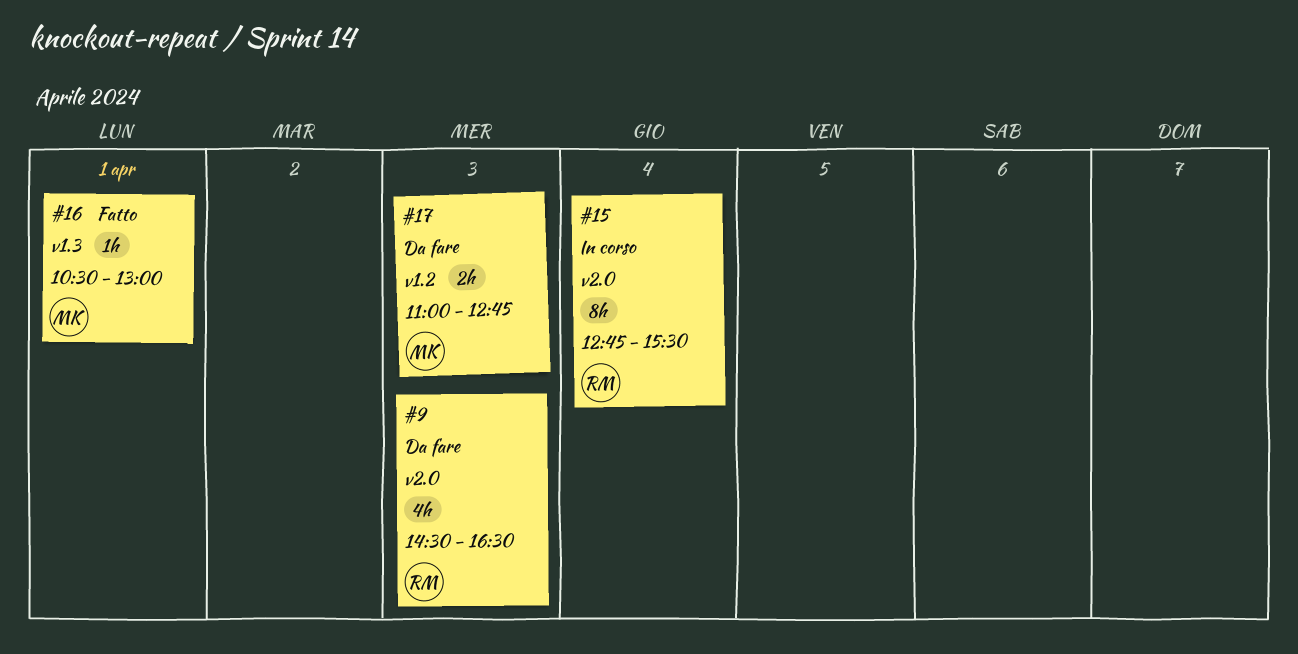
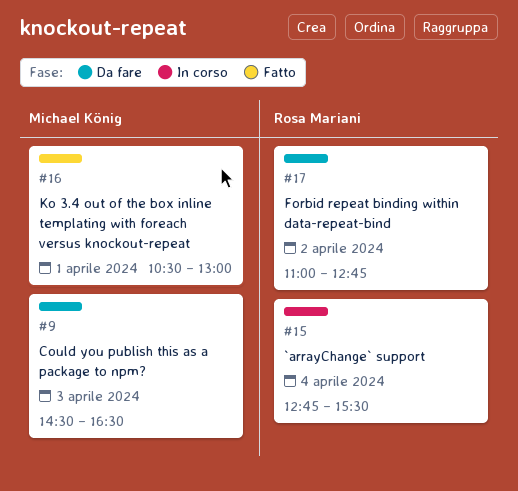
#9, owner: Rosa Mariani -> Michael König
#17, owner: Michael König -> Rosa Mariani
#17, day: Apr 3 -> Apr 2

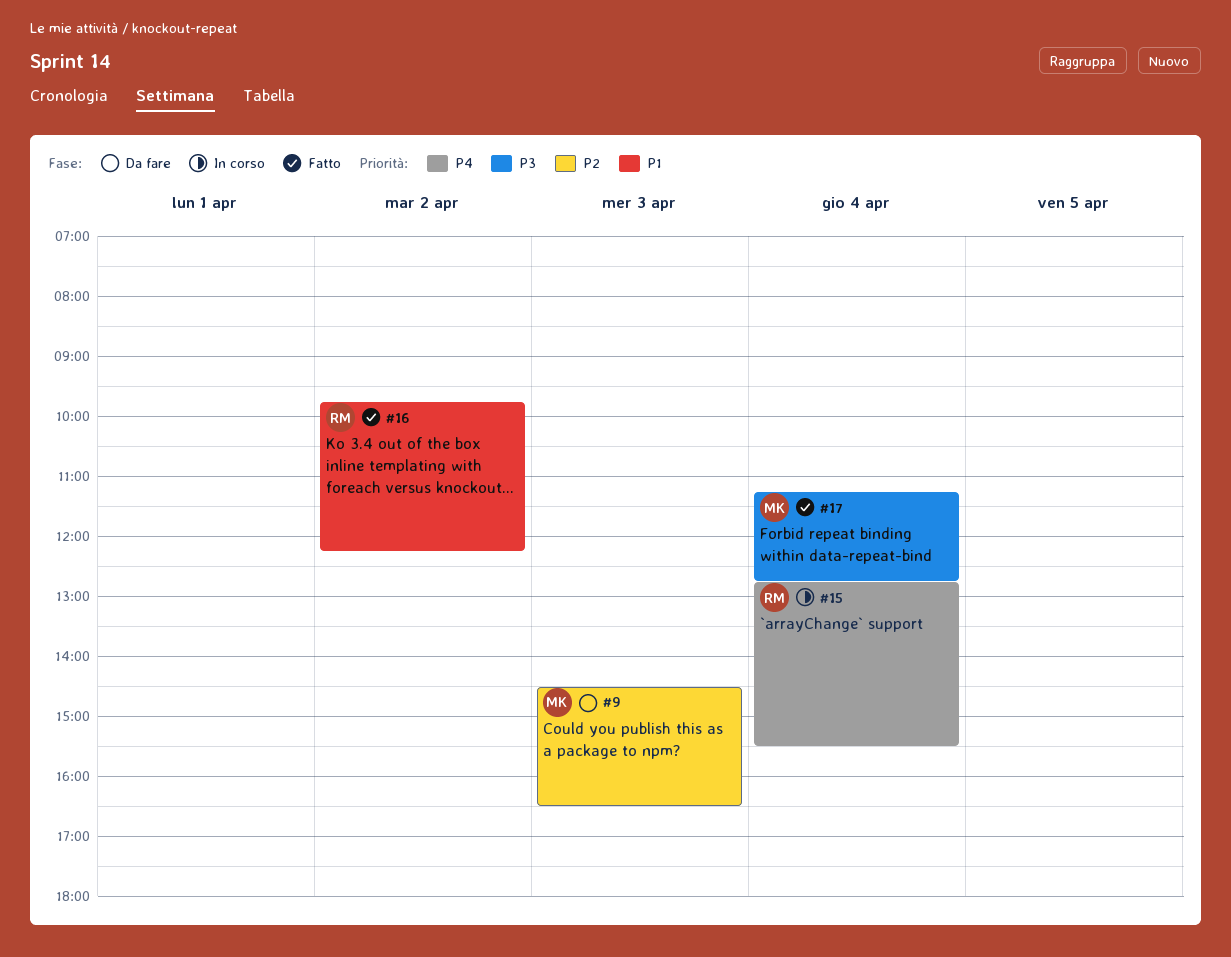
#16, owner: Michael König -> Rosa Mariani
#16, day: Apr 1 -> Apr 2
#16, begins: 10:30 -> 09:45
#16, ends: 13:00 -> 12:15
#17, status: Da fare -> Fatto
#17, owner: Rosa Mariani -> Michael König
#17, day: Apr 2 -> Apr 4
#17, begins: 11:00 -> 11:15

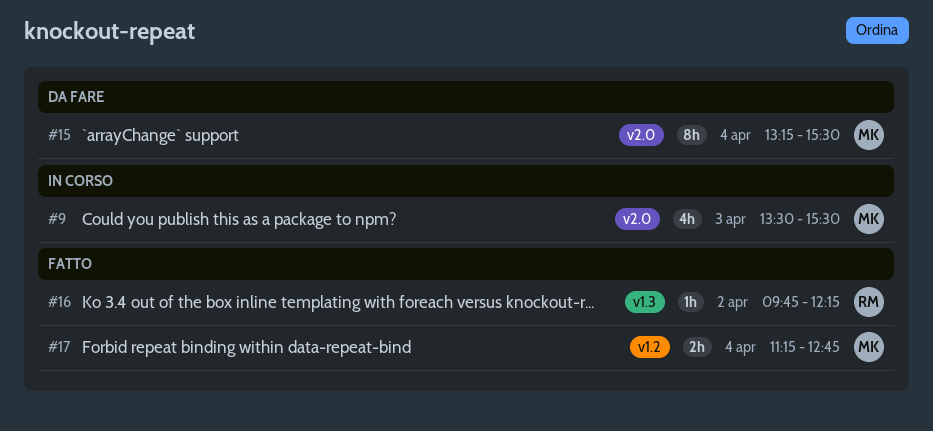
#9, status: Da fare -> In corso
#9, begins: 14:30 -> 13:30
#9, ends: 16:30 -> 15:30
#15, status: In corso -> Da fare
#15, owner: RM -> MK
#15, begins: 12:45 -> 13:15

